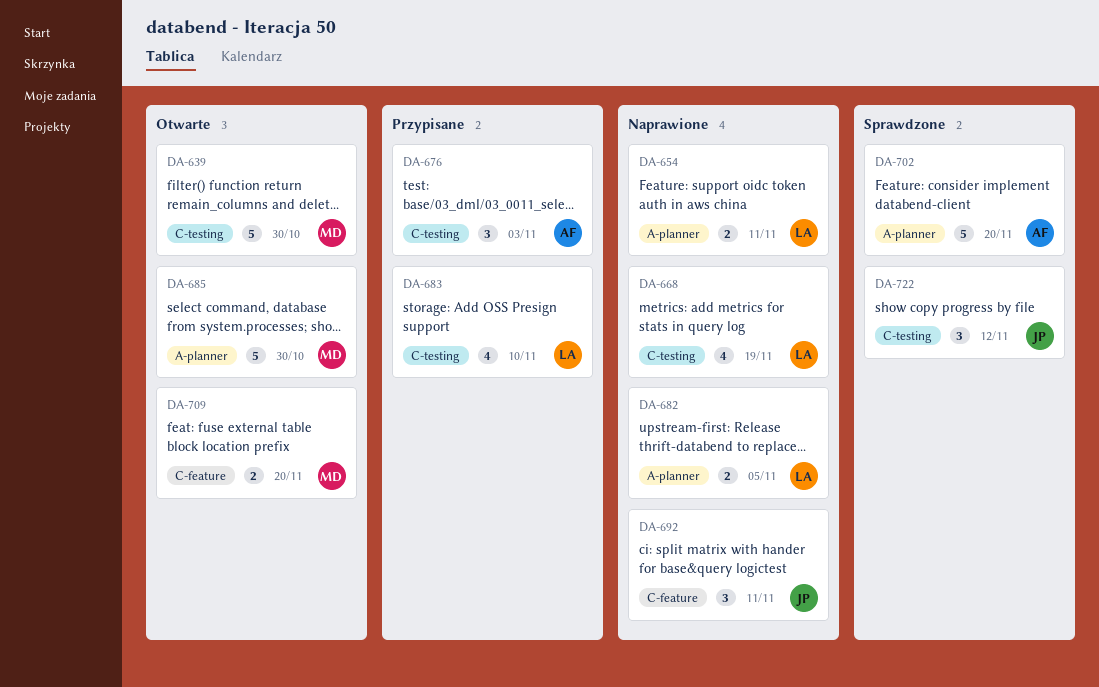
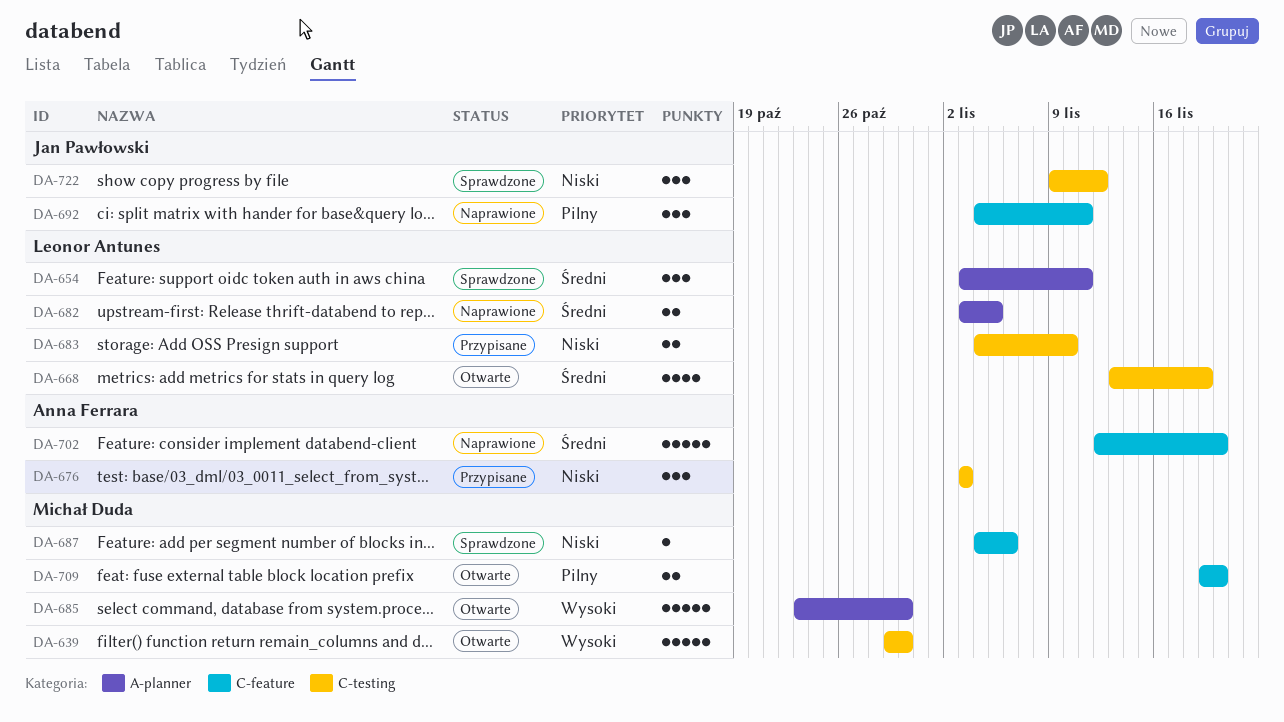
DA-654, status: Naprawione -> Sprawdzone
DA-654, estimate: 2 -> 3
DA-668, status: Naprawione -> Otwarte
DA-683, estimate: 4 -> 2
DA-687: none -> present
DA-702, status: Sprawdzone -> Naprawione
DA-702, label: A-planner -> C-feature

